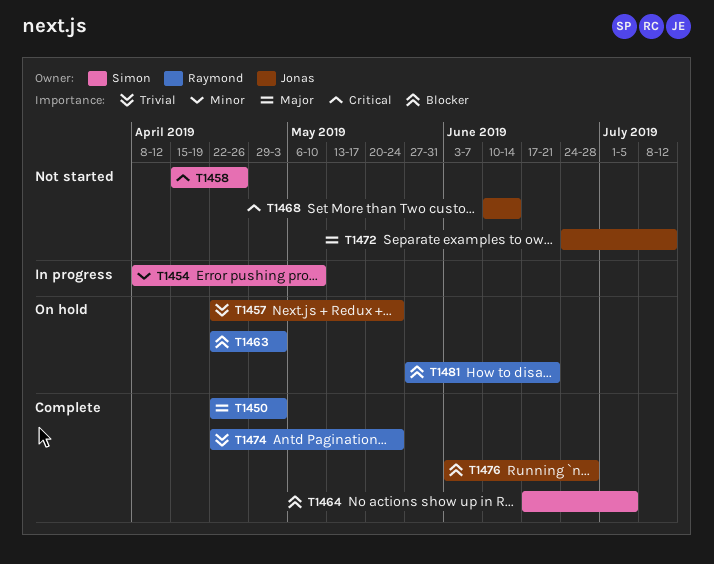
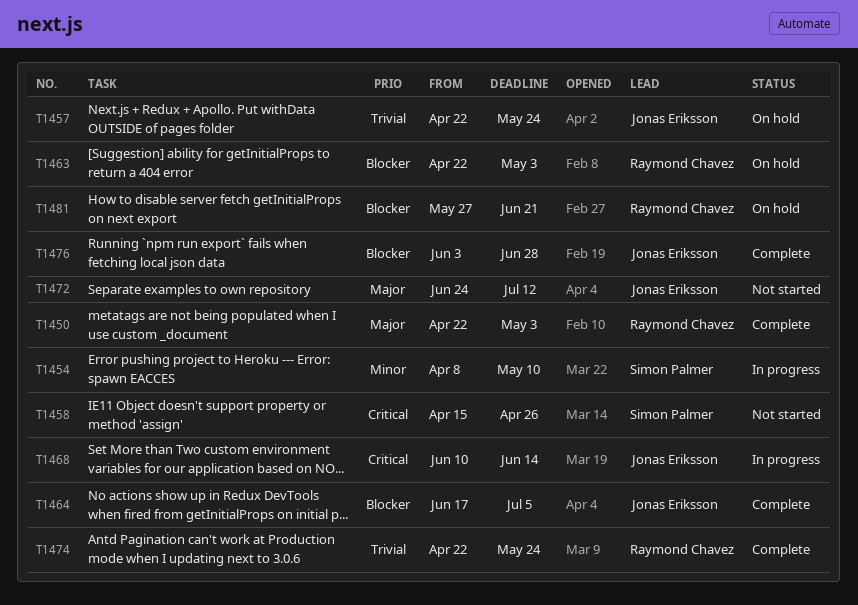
T1464, owner: Simon Palmer -> Jonas Eriksson
T1468, status: Not started -> In progress

